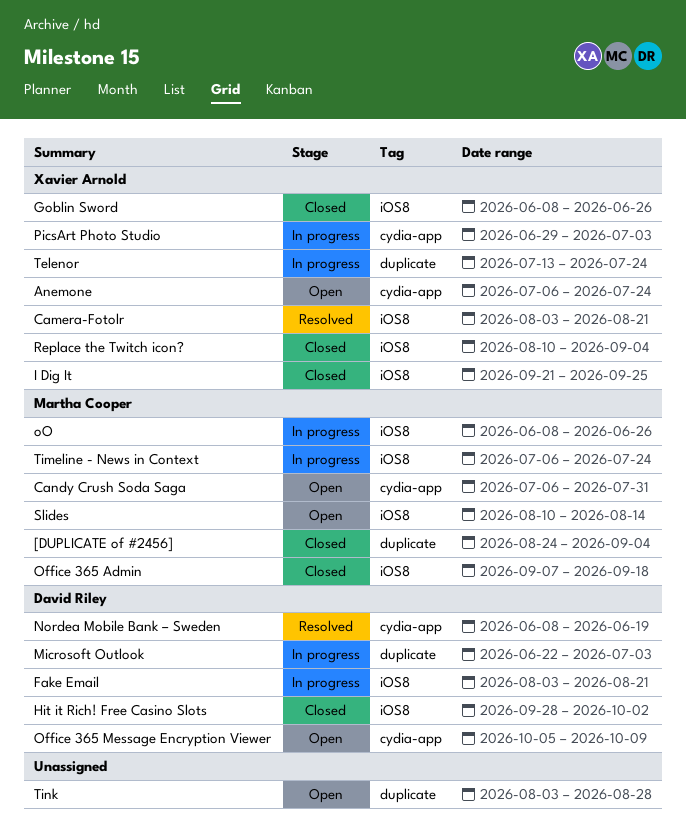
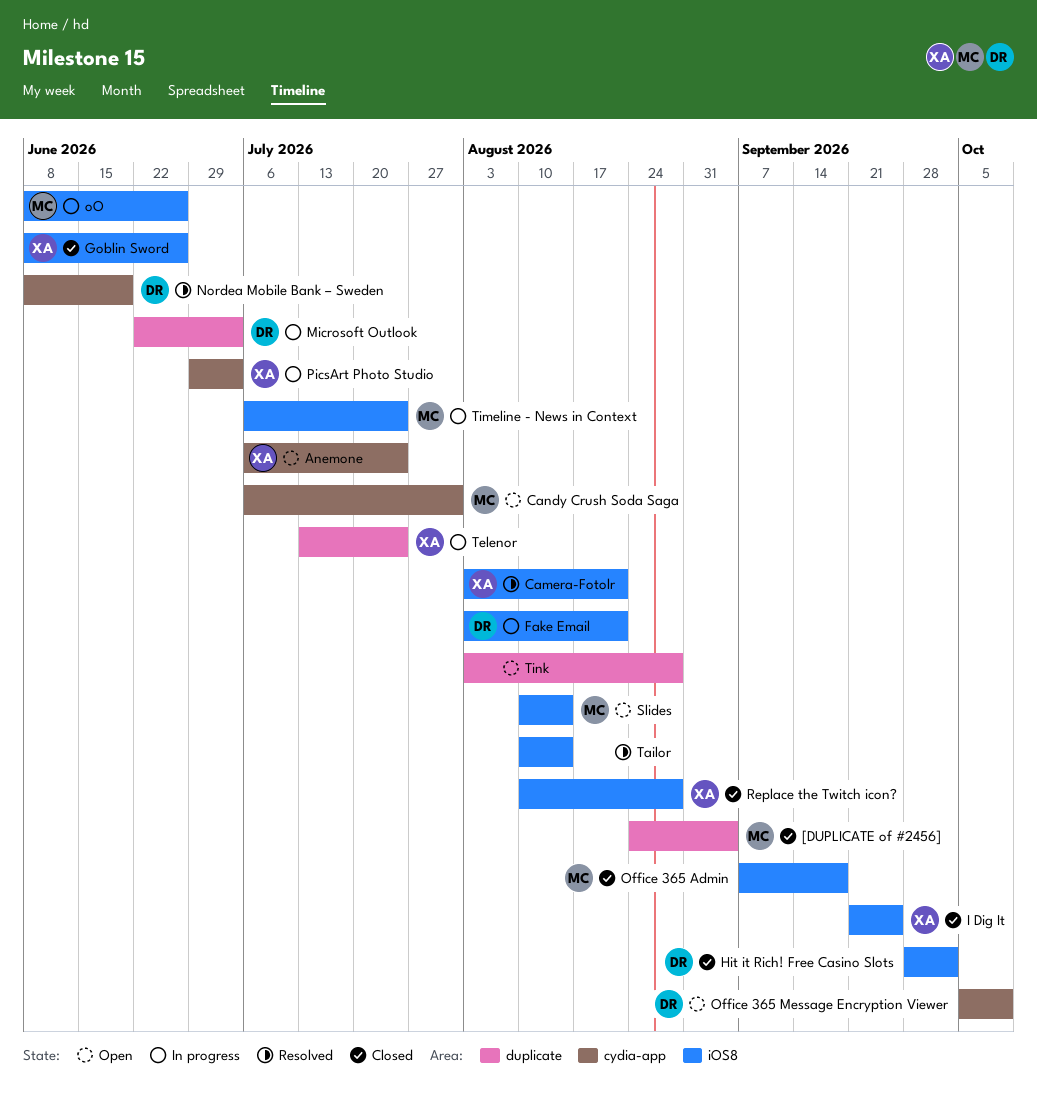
Replace the Twitch icon?, due: Sep 4 -> Aug 28
Tailor: none -> present

